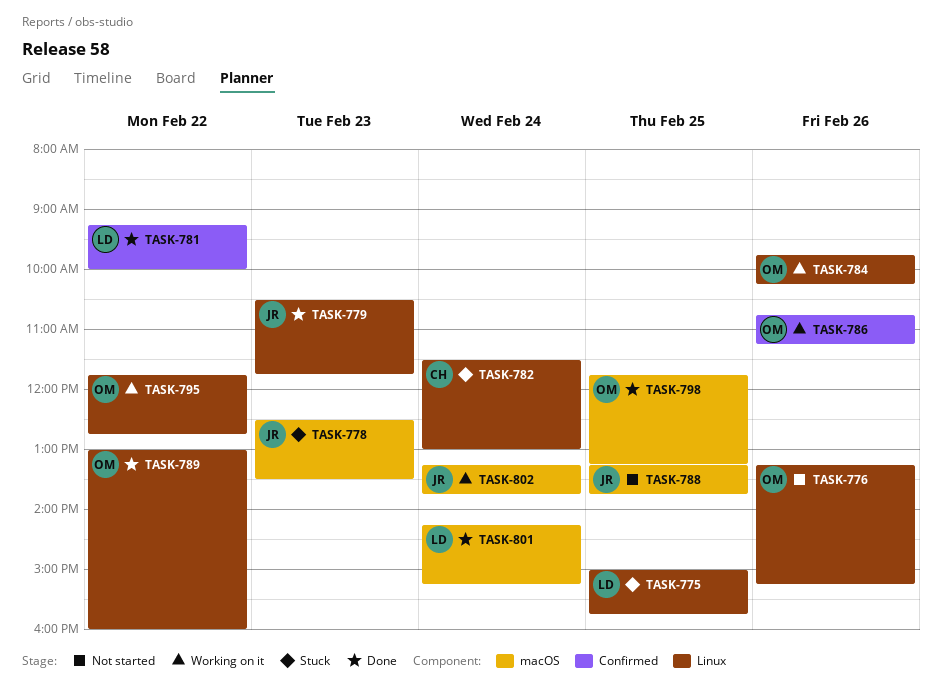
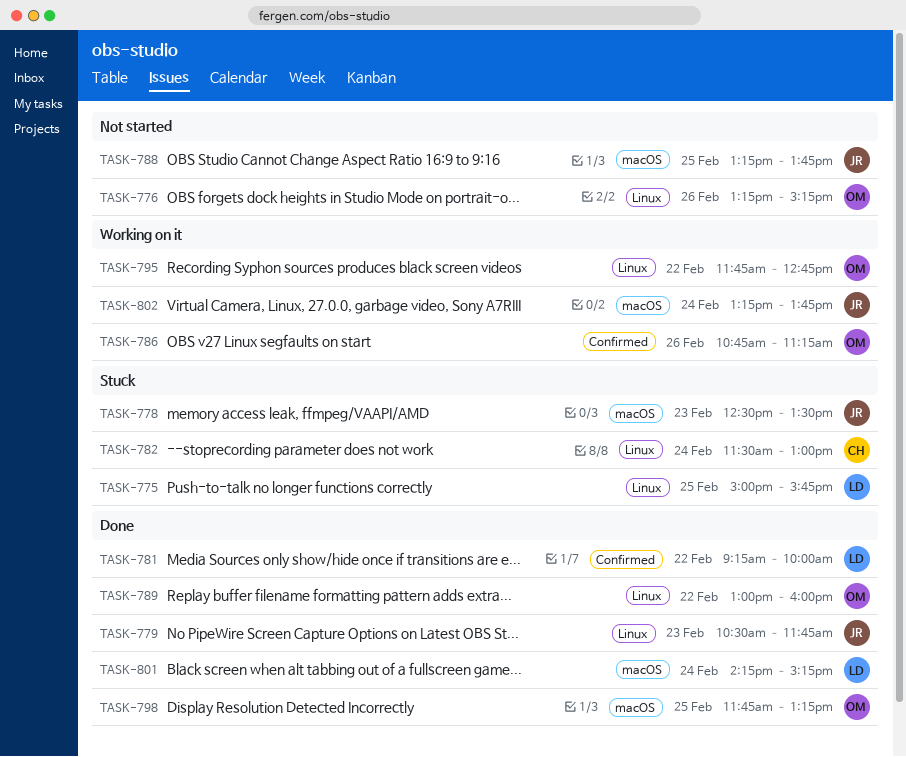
TASK-784: present -> none

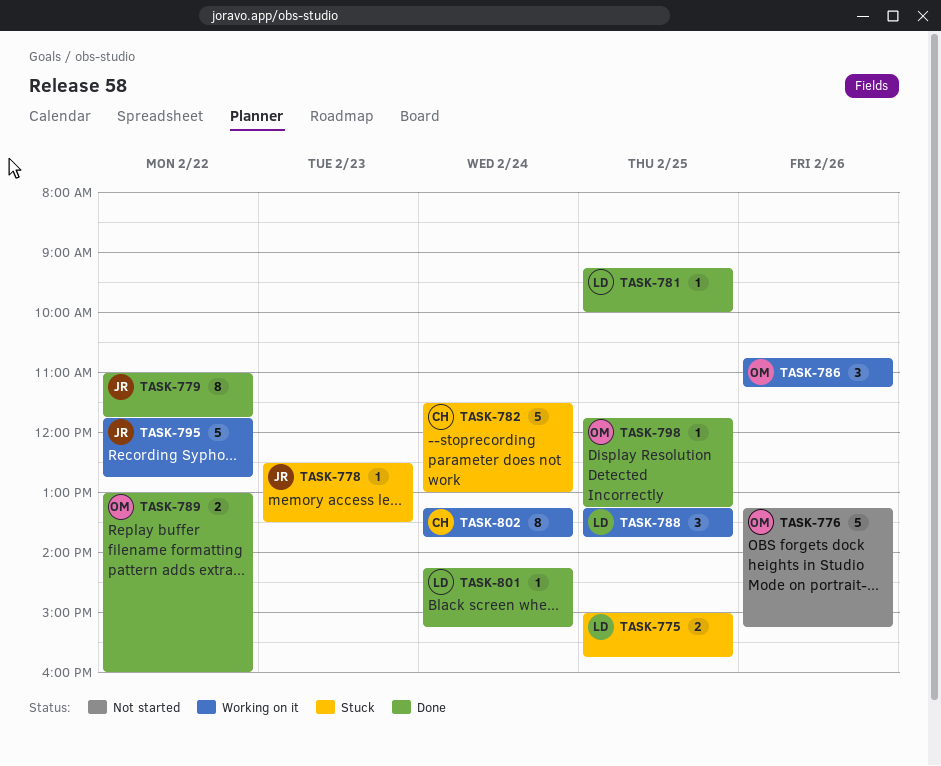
TASK-779, day: Feb 23 -> Feb 22
TASK-779, begins: 10:30 -> 11:00
TASK-781, day: Feb 22 -> Feb 25
TASK-788, status: Not started -> Working on it
TASK-788, owner: JR -> LD
TASK-795, owner: OM -> JR
TASK-802, owner: JR -> CH

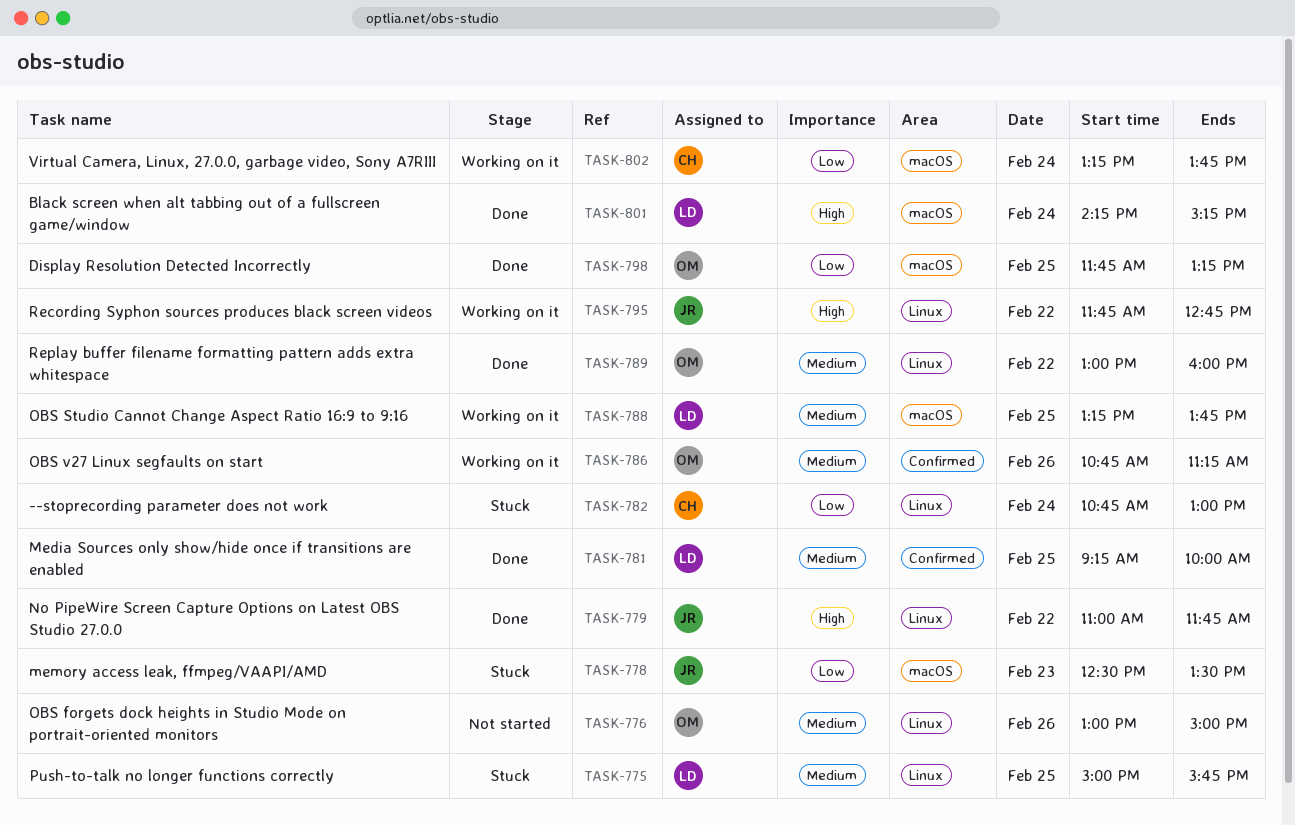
TASK-776, begins: 13:15 -> 13:00
TASK-776, ends: 15:15 -> 15:00
TASK-782, begins: 11:30 -> 10:45

